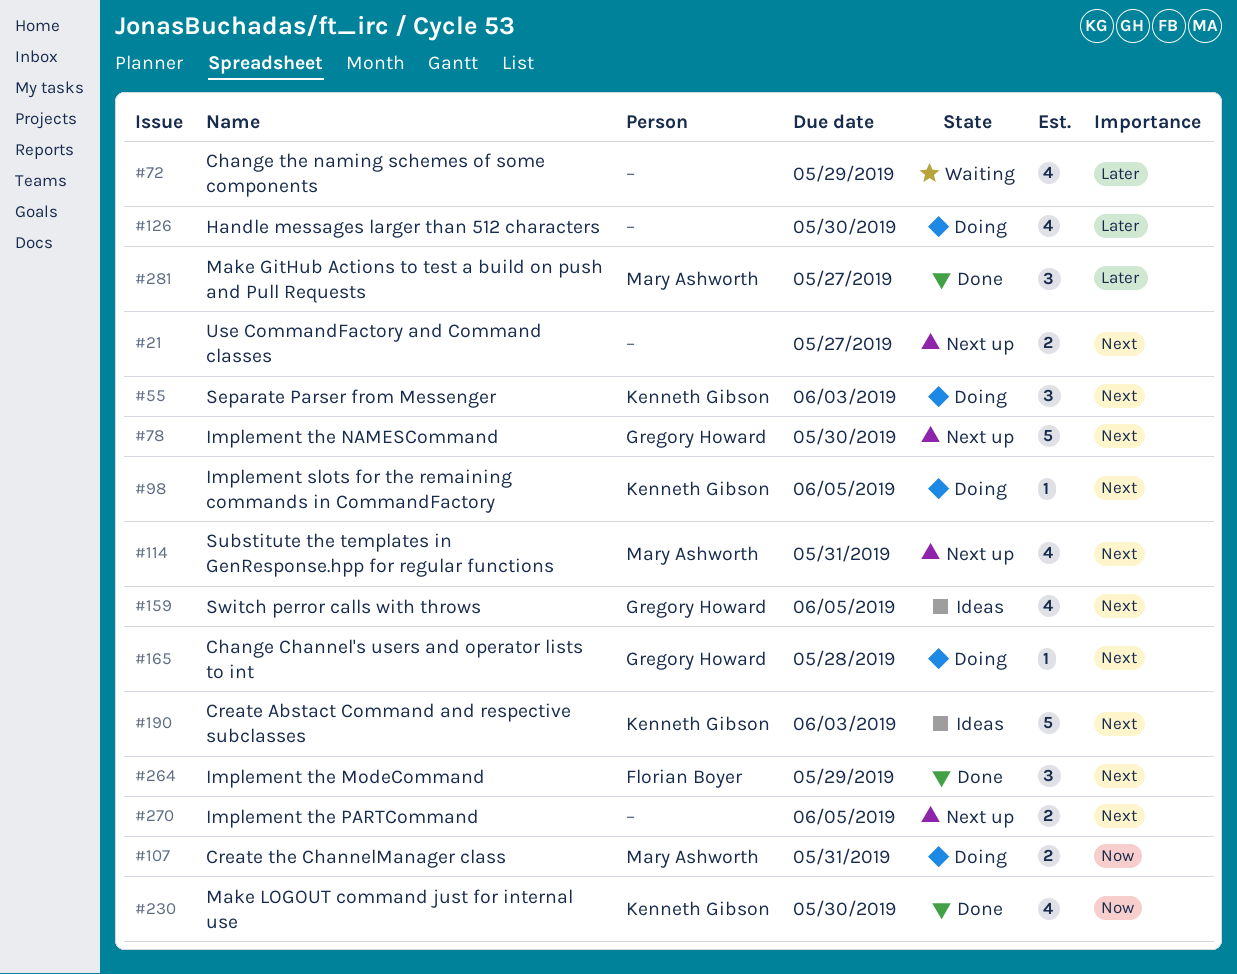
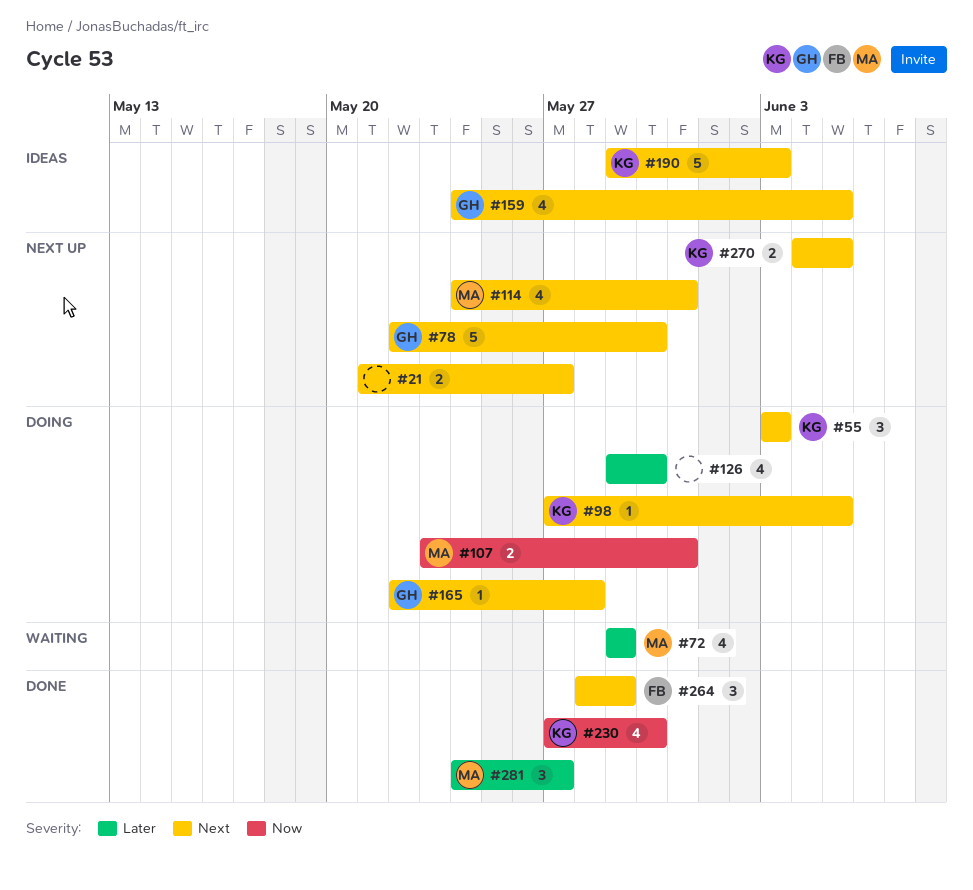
#72, owner: none -> Mary Ashworth
#270, owner: none -> Kenneth Gibson

